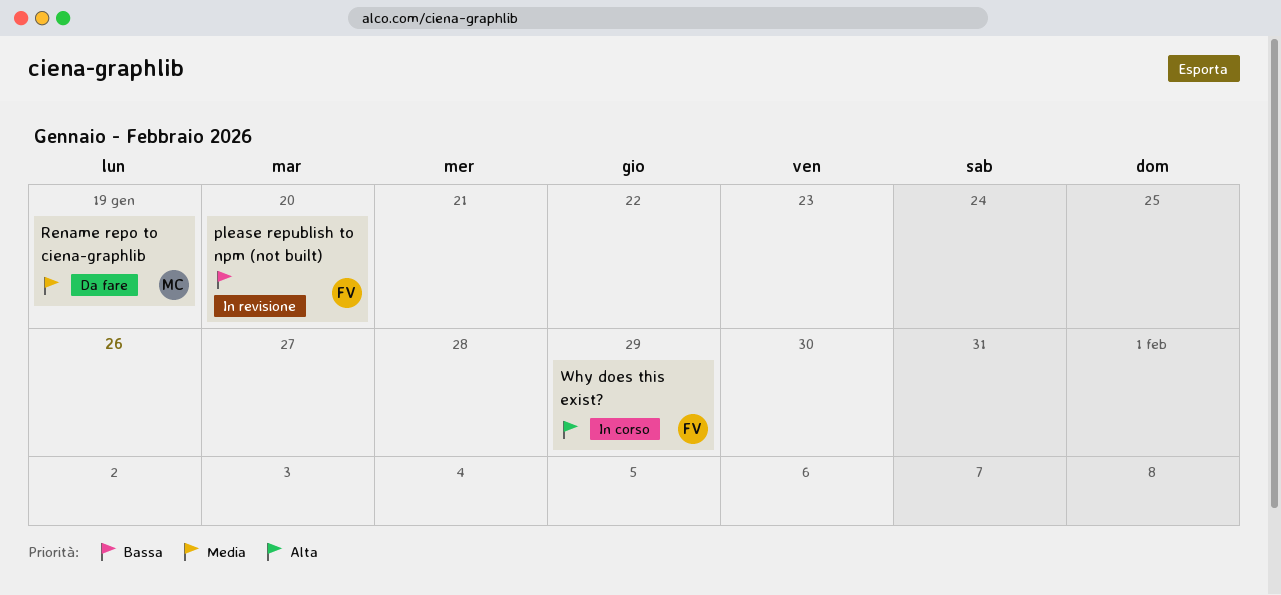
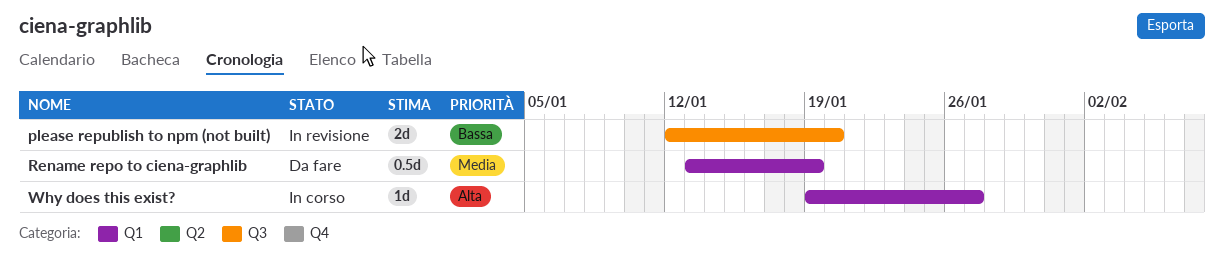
Why does this exist?, due: Jan 29 -> Jan 27

